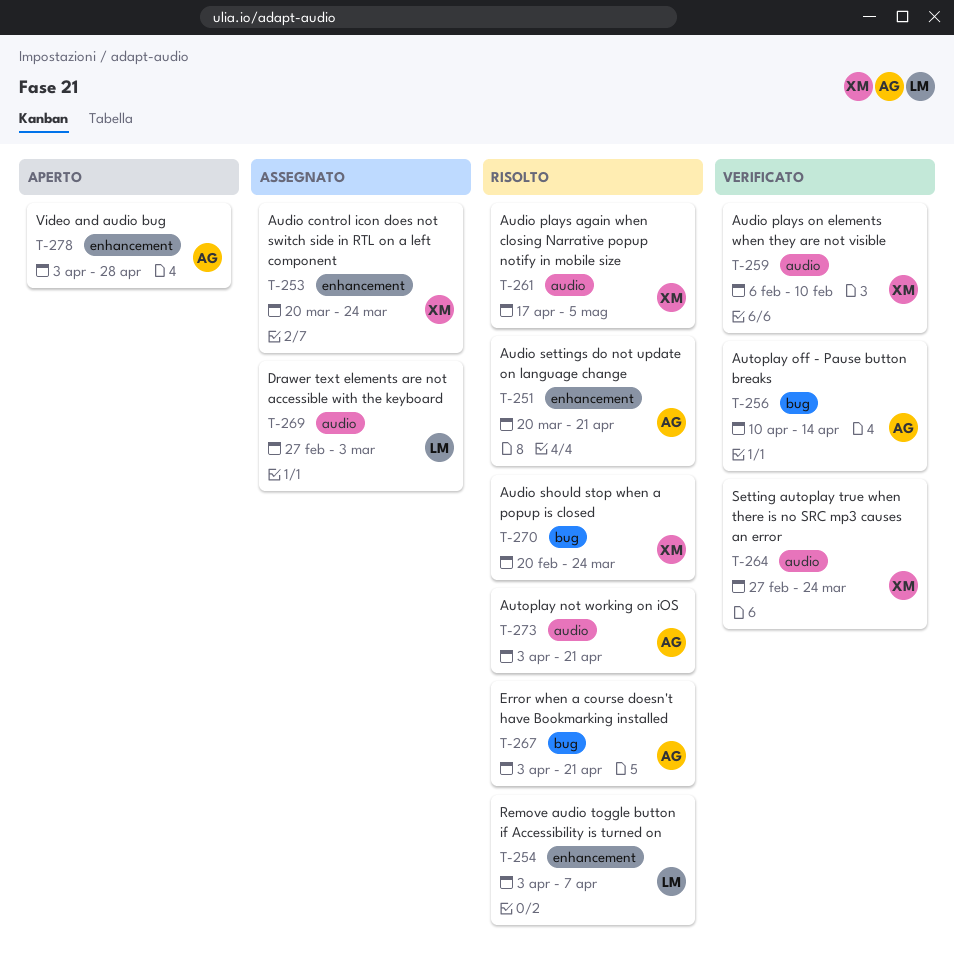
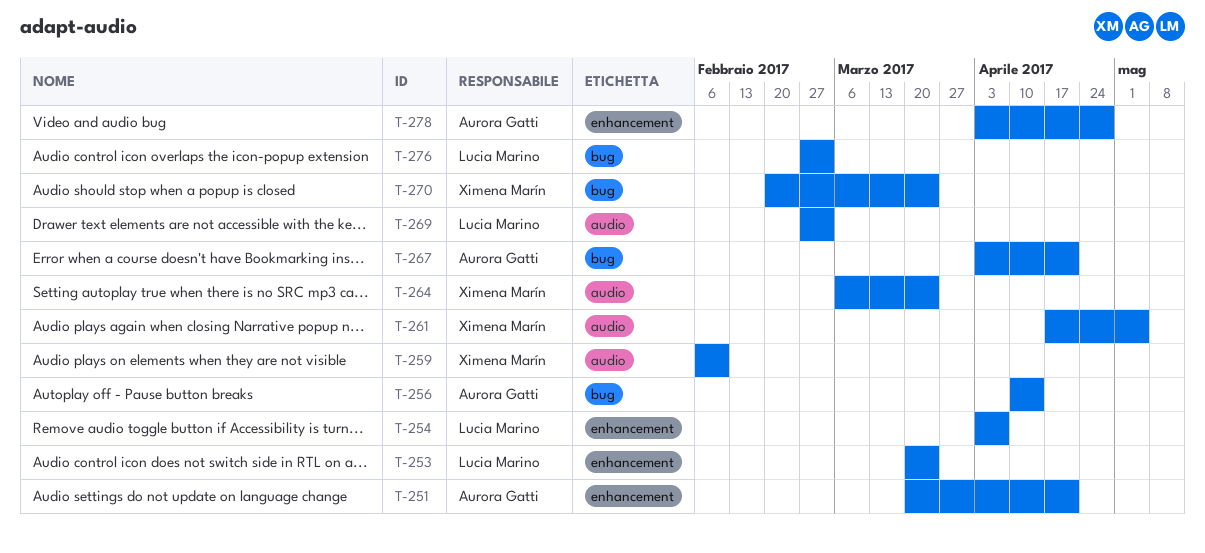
T-253, owner: Ximena Marín -> Lucia Marino
T-264, start: Feb 27 -> Mar 6
T-273: present -> none
T-276: none -> present

